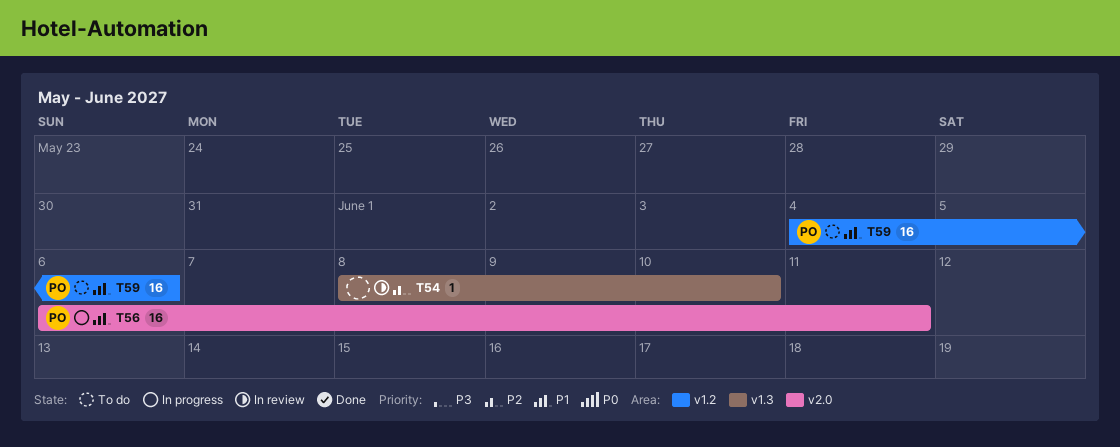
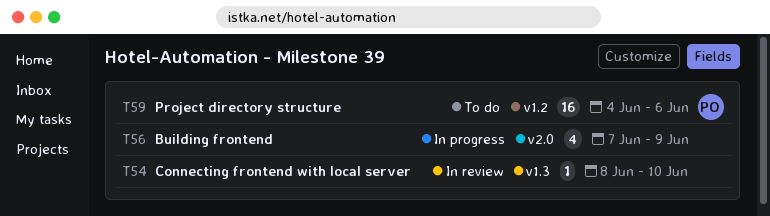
T56, owner: PO -> none
T56, estimate: 16 -> 4
T56, start: Jun 6 -> Jun 7
T56, due: Jun 11 -> Jun 9

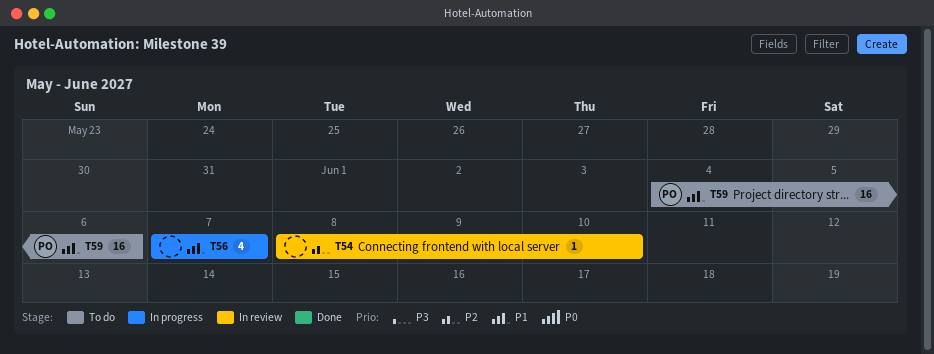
T56, due: Jun 9 -> Jun 7

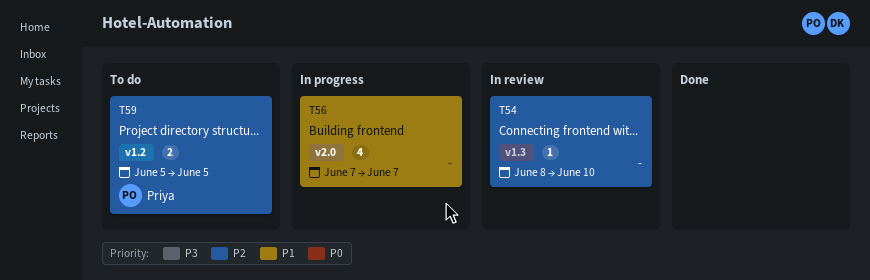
T59, priority: P1 -> P2
T59, estimate: 16 -> 2
T59, start: Jun 4 -> Jun 5
T59, due: Jun 6 -> Jun 5

